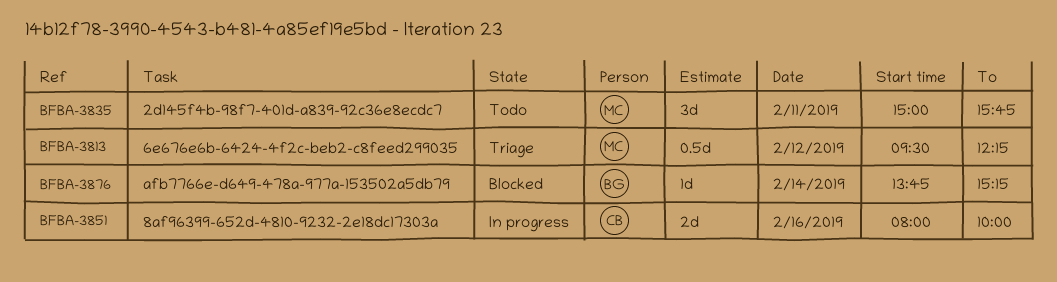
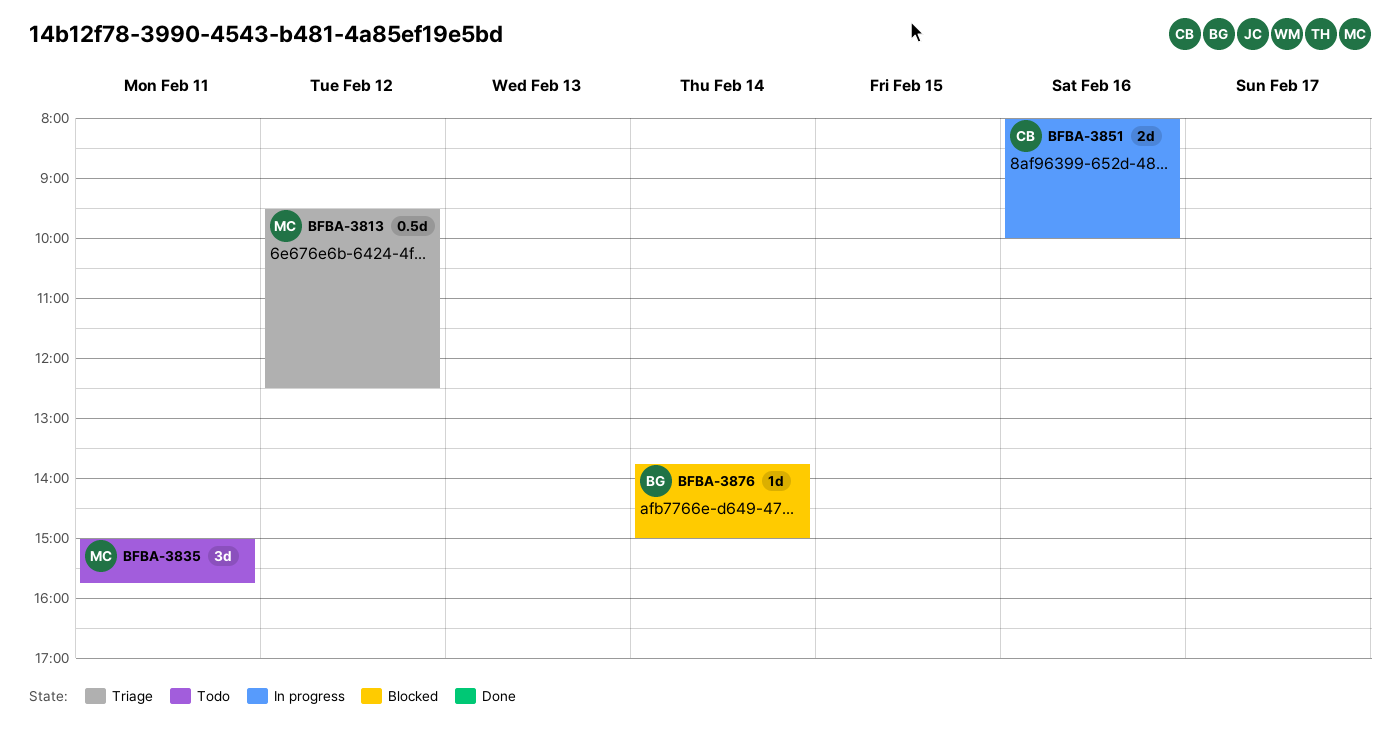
BFBA-3813, ends: 12:15 -> 12:30
BFBA-3876, ends: 15:15 -> 15:00

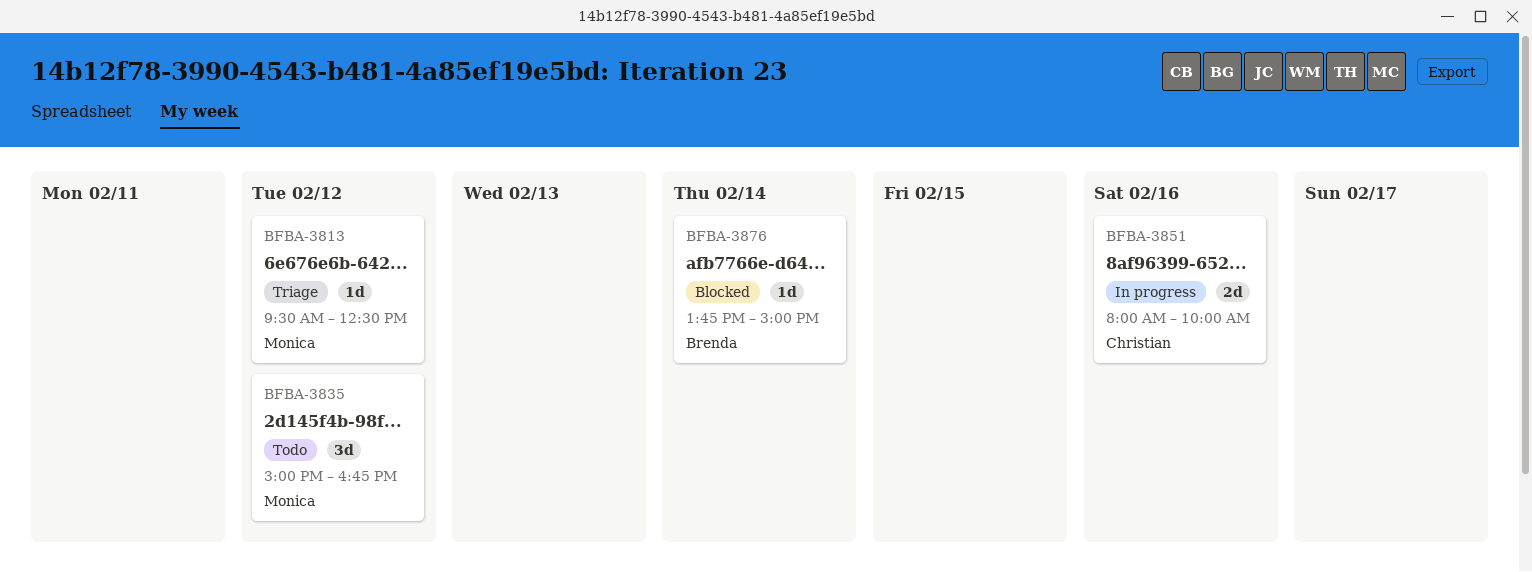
BFBA-3813, estimate: 0.5d -> 1d
BFBA-3835, day: Feb 11 -> Feb 12
BFBA-3835, ends: 15:45 -> 16:45

